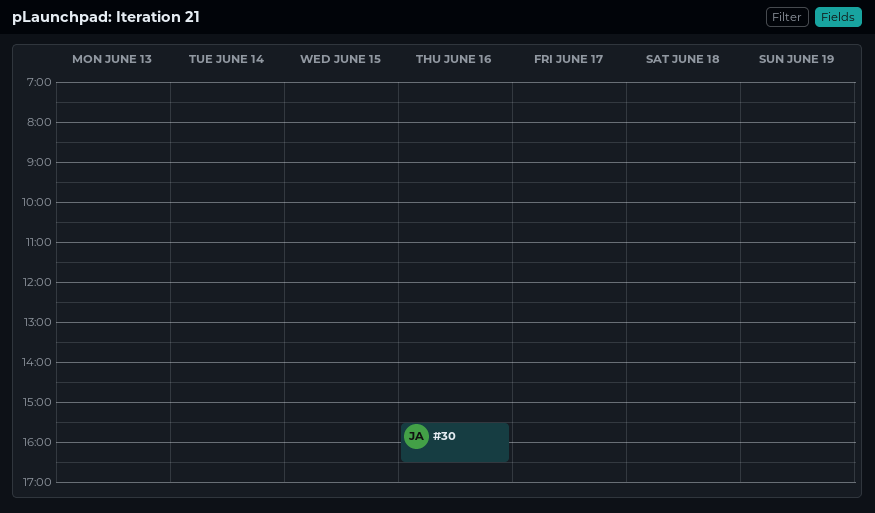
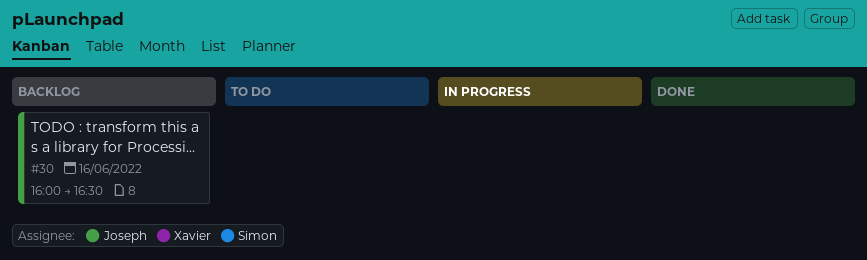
#30, begins: 15:30 -> 16:00

